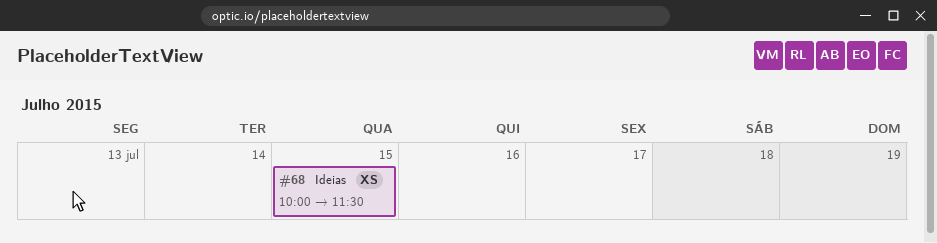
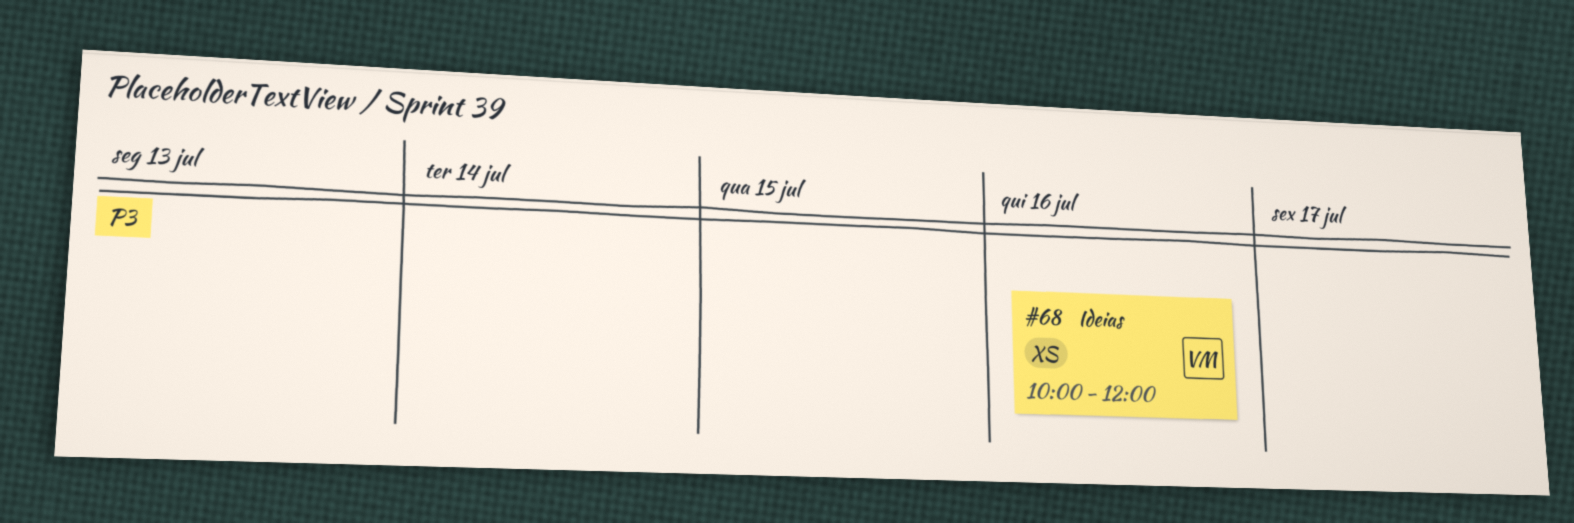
#68, day: Jul 15 -> Jul 16
#68, ends: 11:30 -> 12:00

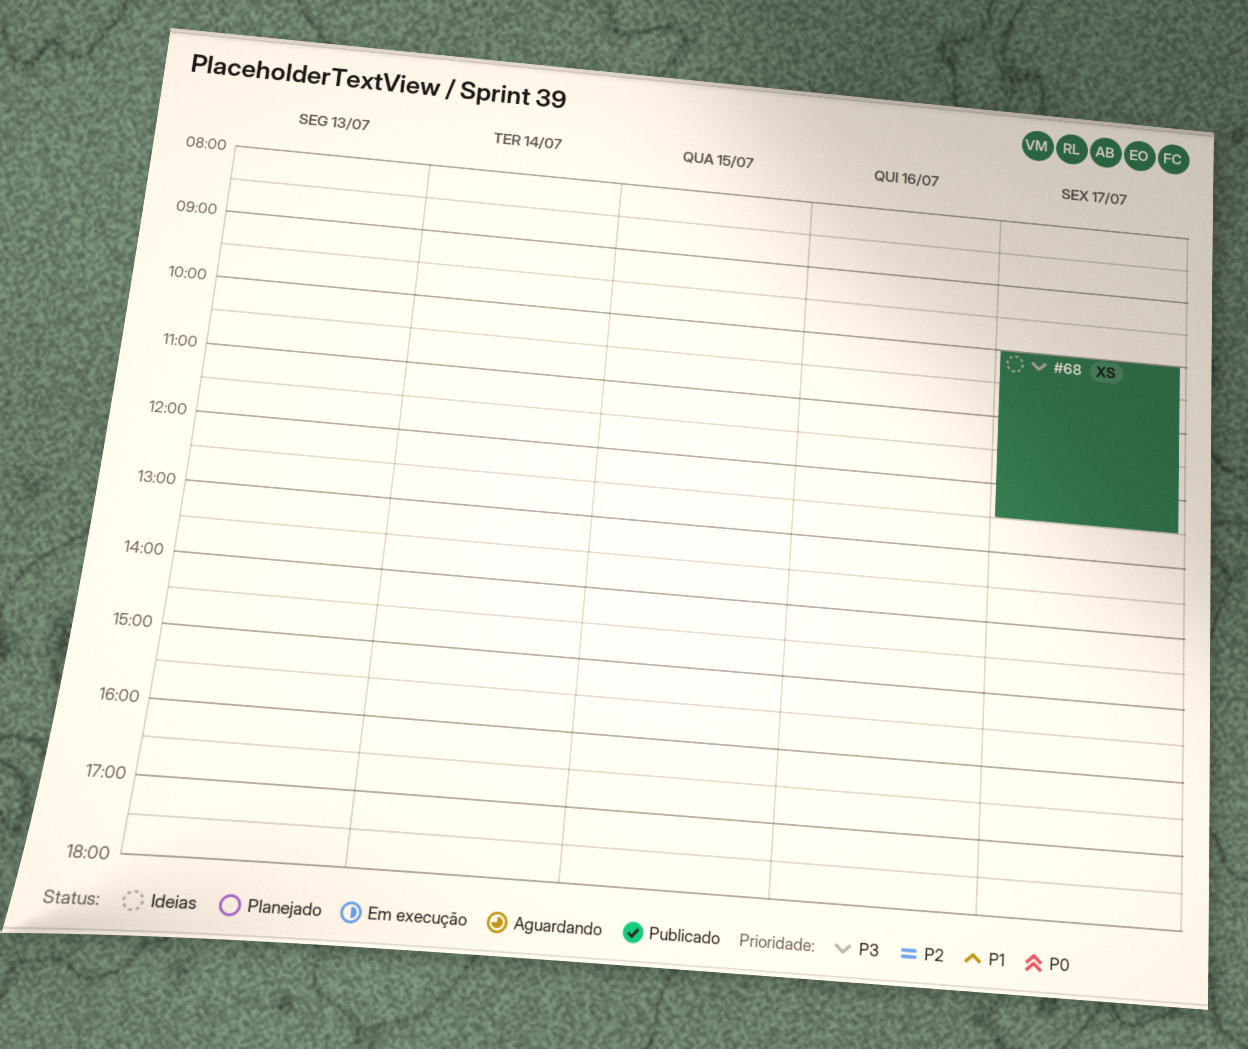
#68, day: Jul 16 -> Jul 17
#68, ends: 12:00 -> 12:30

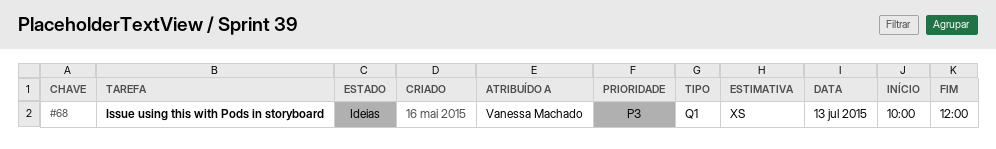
#68, day: Jul 17 -> Jul 13
#68, ends: 12:30 -> 12:00

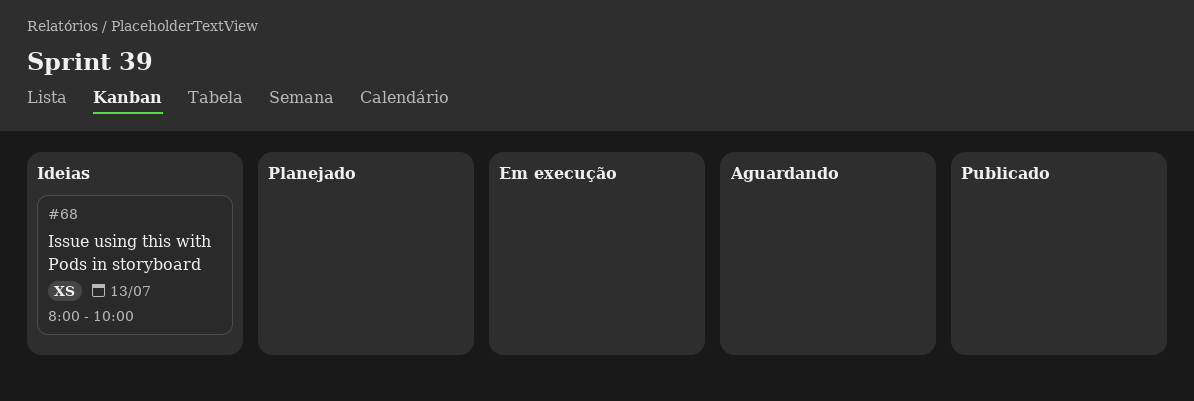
#68, begins: 10:00 -> 08:00
#68, ends: 12:00 -> 10:00

